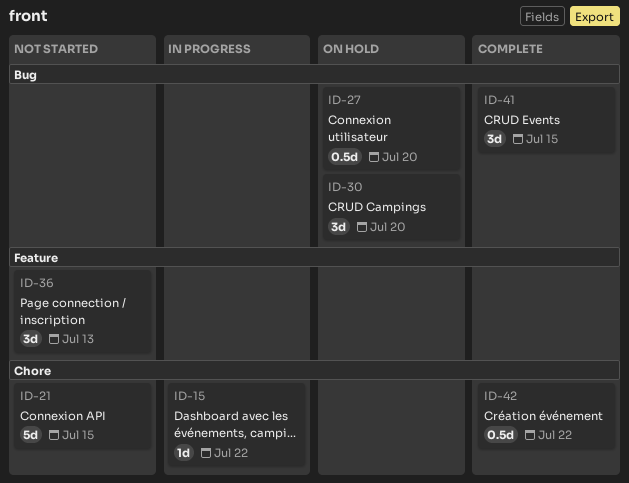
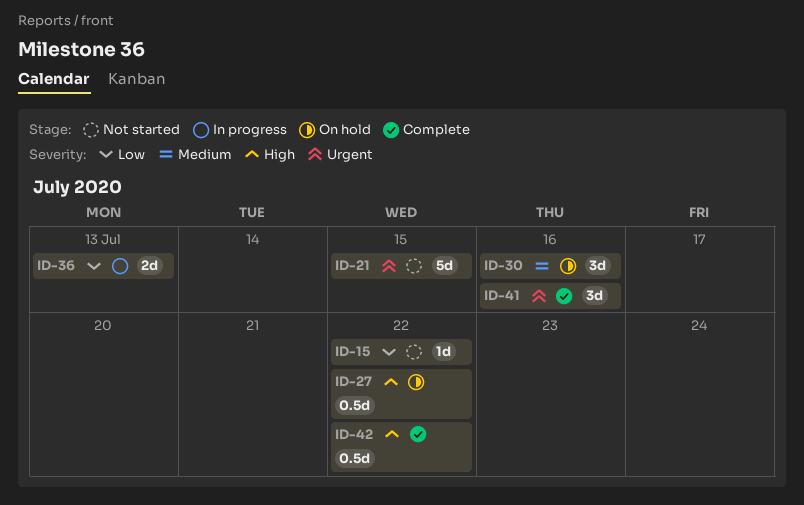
ID-15, status: In progress -> Not started
ID-27, due: Jul 20 -> Jul 22
ID-30, due: Jul 20 -> Jul 16
ID-36, status: Not started -> In progress
ID-36, estimate: 3d -> 2d
ID-41, due: Jul 15 -> Jul 16

